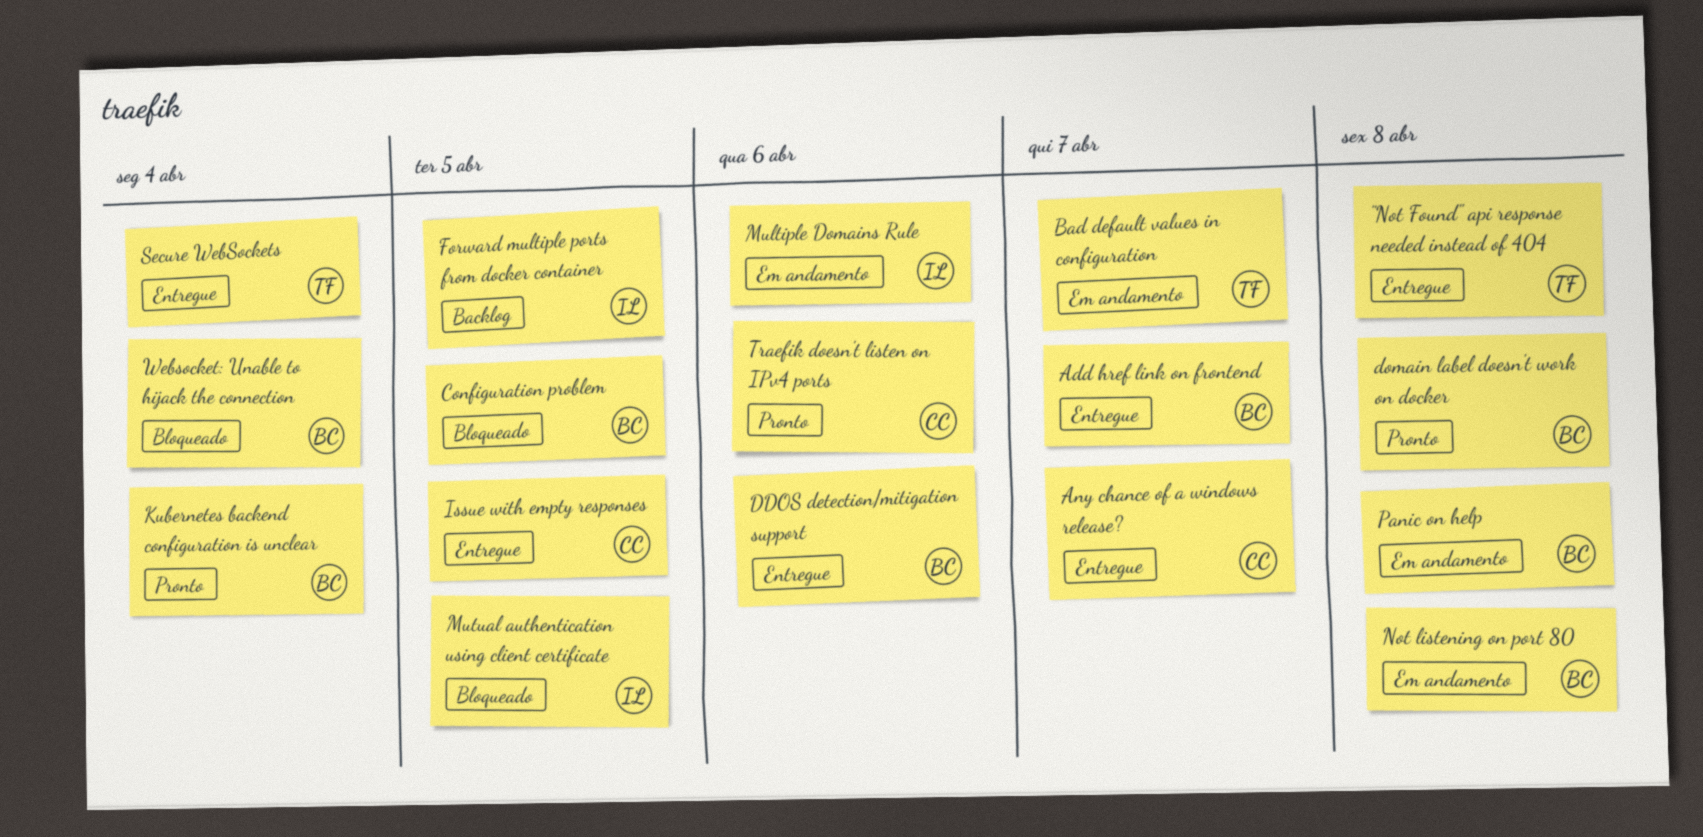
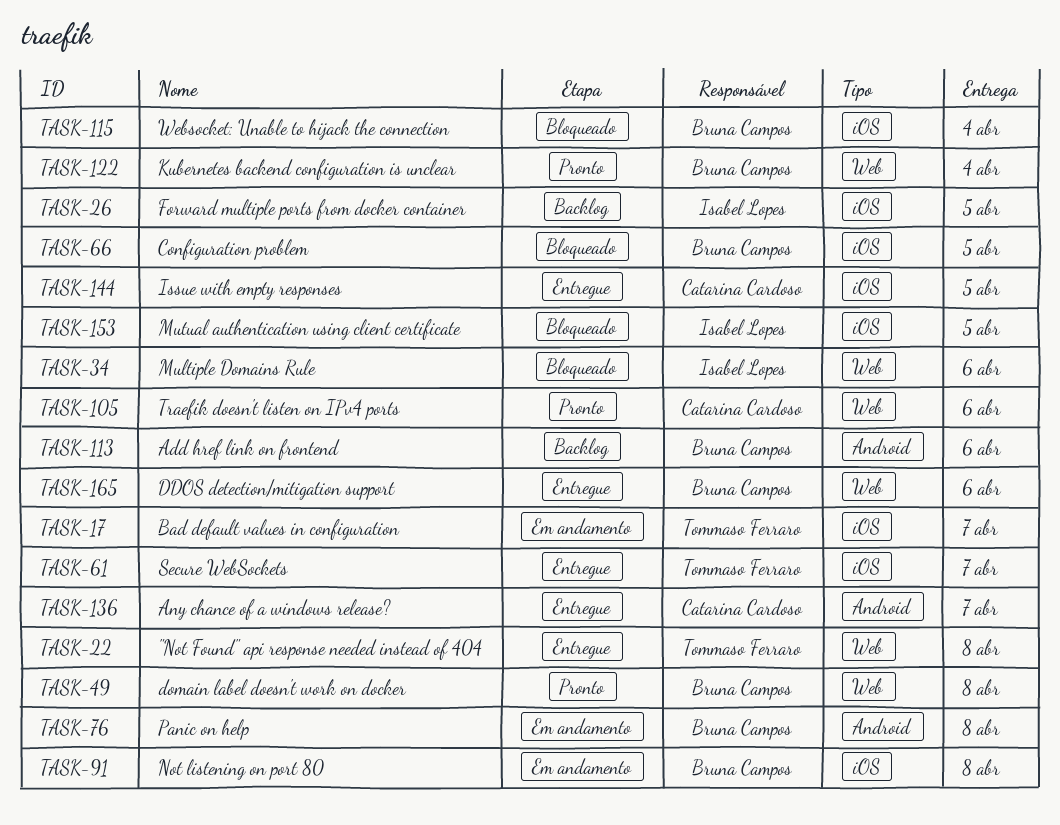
Add href link on frontend, status: Entregue -> Backlog
Add href link on frontend, due: Apr 7 -> Apr 6
Multiple Domains Rule, status: Em andamento -> Bloqueado
Secure WebSockets, due: Apr 4 -> Apr 7

